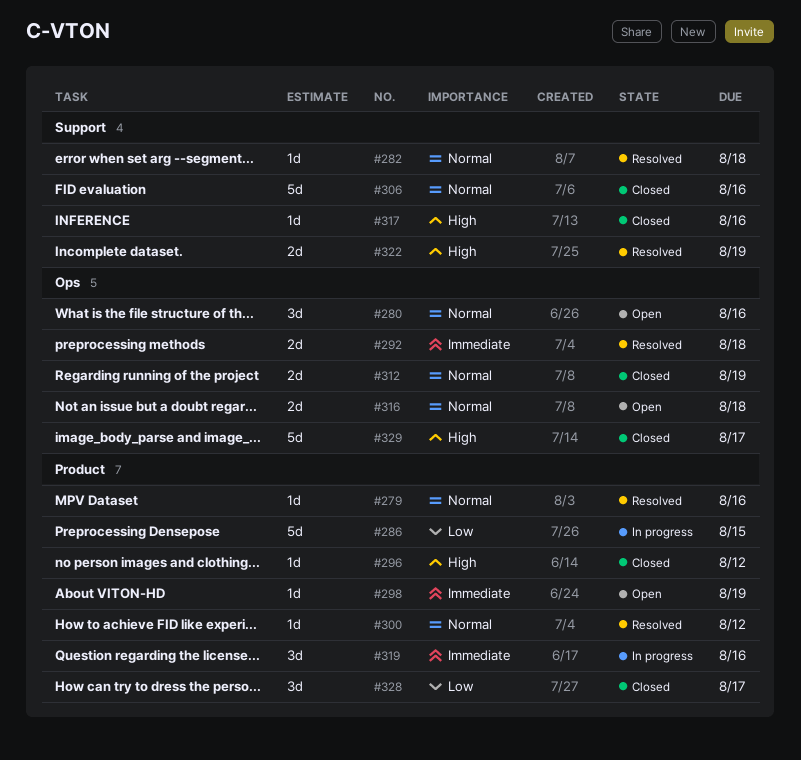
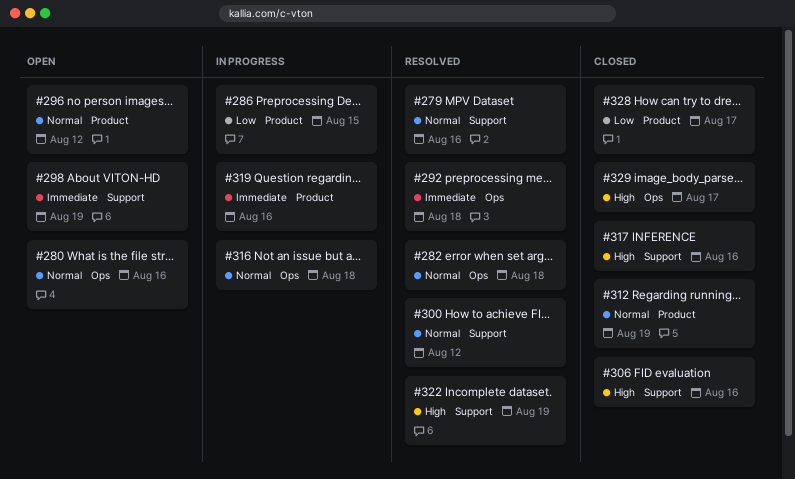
#279, label: Product -> Support
#282, label: Support -> Ops
#296, status: Closed -> Open
#296, priority: High -> Normal
#298, label: Product -> Support
#300, label: Product -> Support
#306, priority: Normal -> High
#312, label: Ops -> Product
#316, status: Open -> In progress

